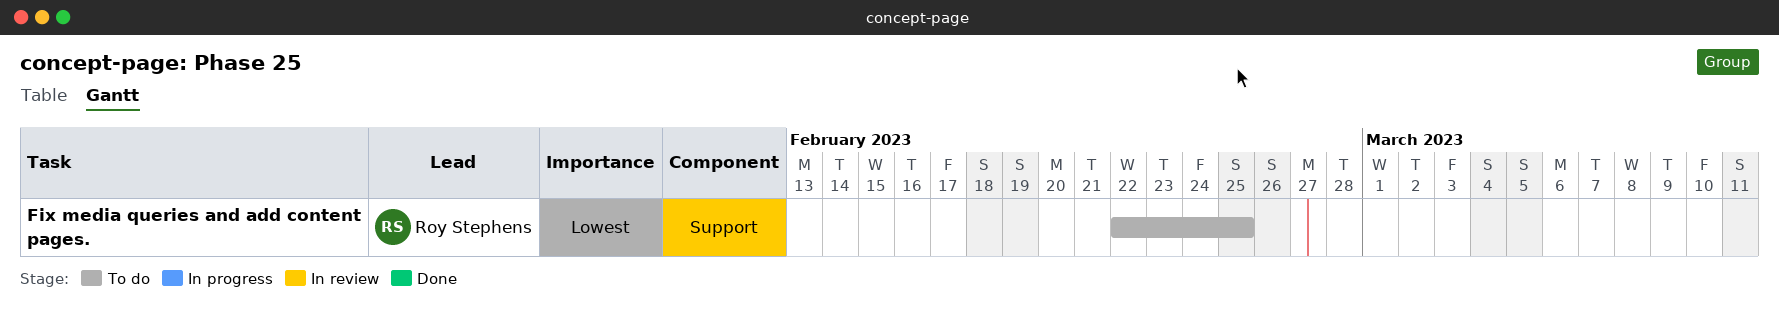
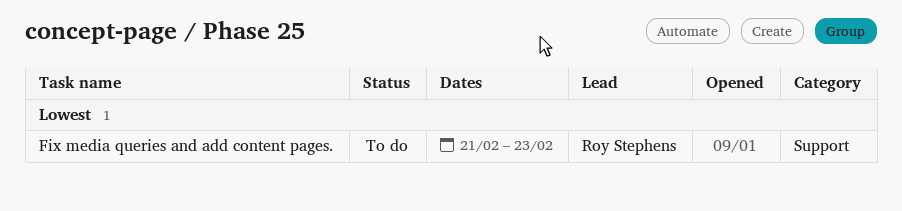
Fix media queries and add content pages., start: Feb 22 -> Feb 21
Fix media queries and add content pages., due: Feb 25 -> Feb 23

